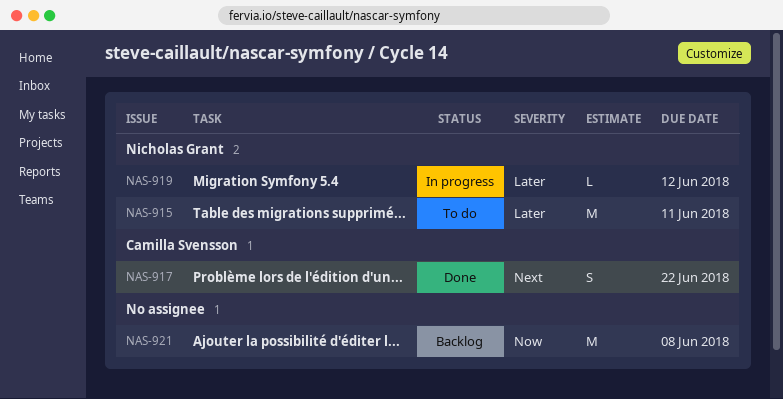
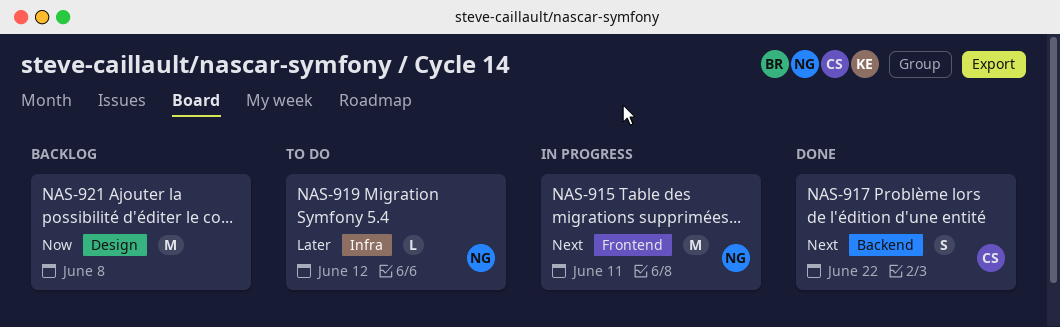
NAS-915, status: To do -> In progress
NAS-915, priority: Later -> Next
NAS-919, status: In progress -> To do

